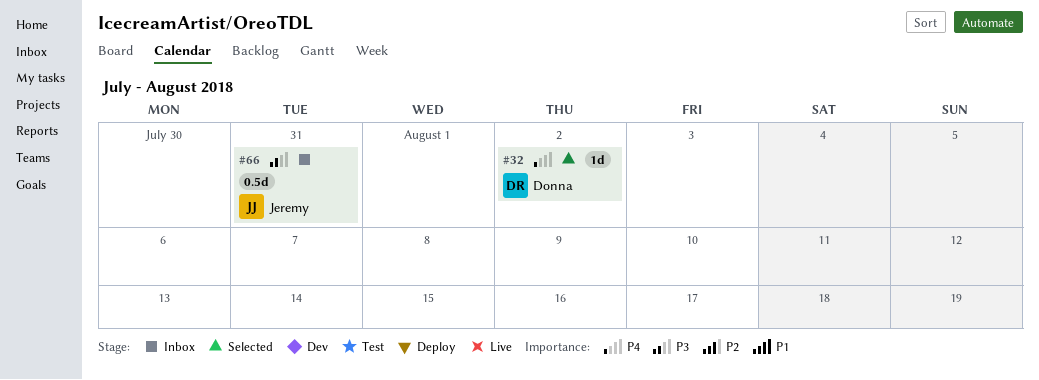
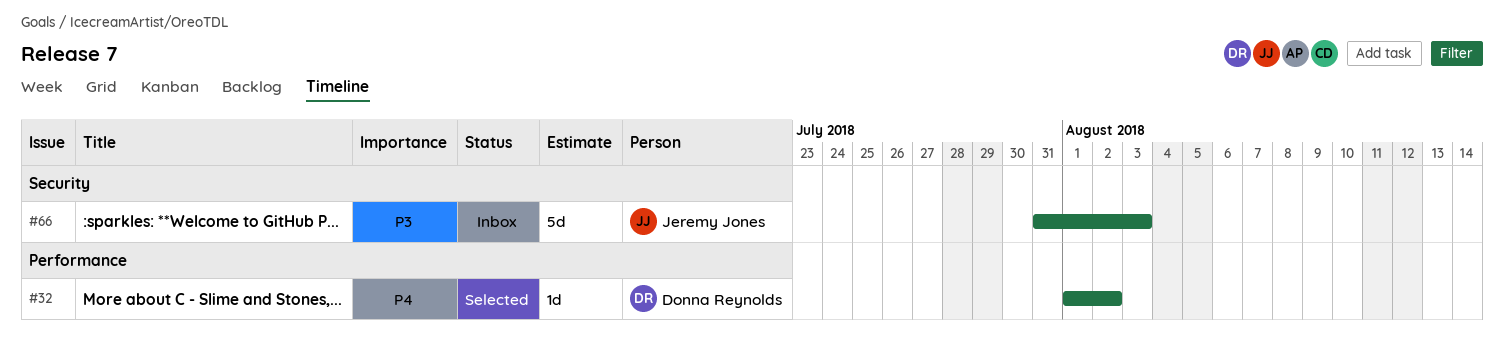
#66, estimate: 0.5d -> 5d
#66, due: Jul 31 -> Aug 3

